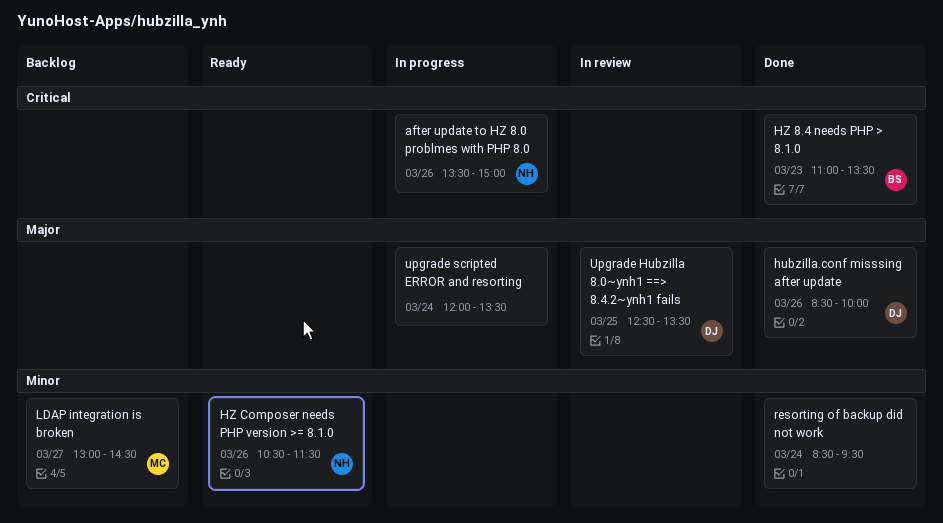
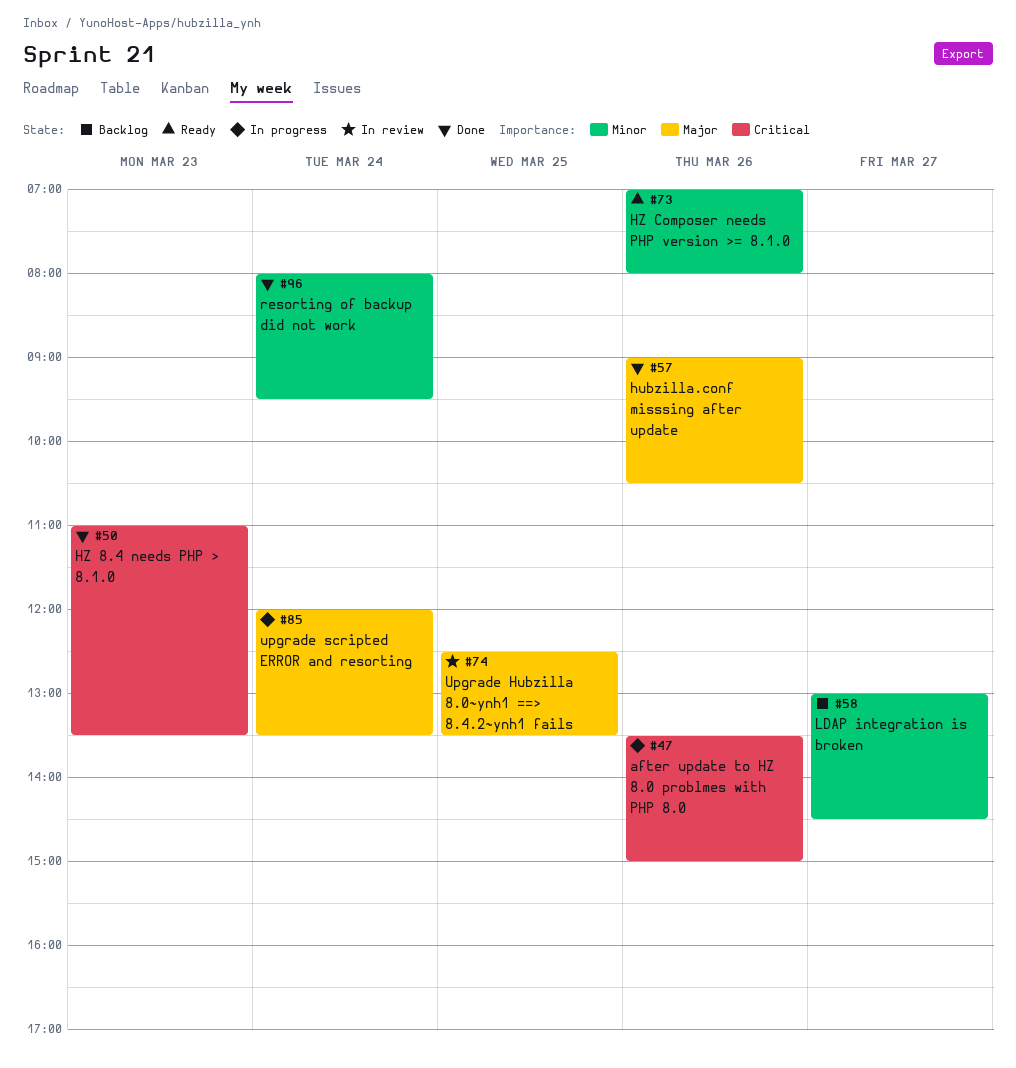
hubzilla.conf misssing after update, begins: 08:30 -> 09:00
hubzilla.conf misssing after update, ends: 10:00 -> 10:30
HZ Composer needs PHP version >= 8.1.0, begins: 10:30 -> 07:00
HZ Composer needs PHP version >= 8.1.0, ends: 11:30 -> 08:00
resorting of backup did not work, begins: 08:30 -> 08:00

